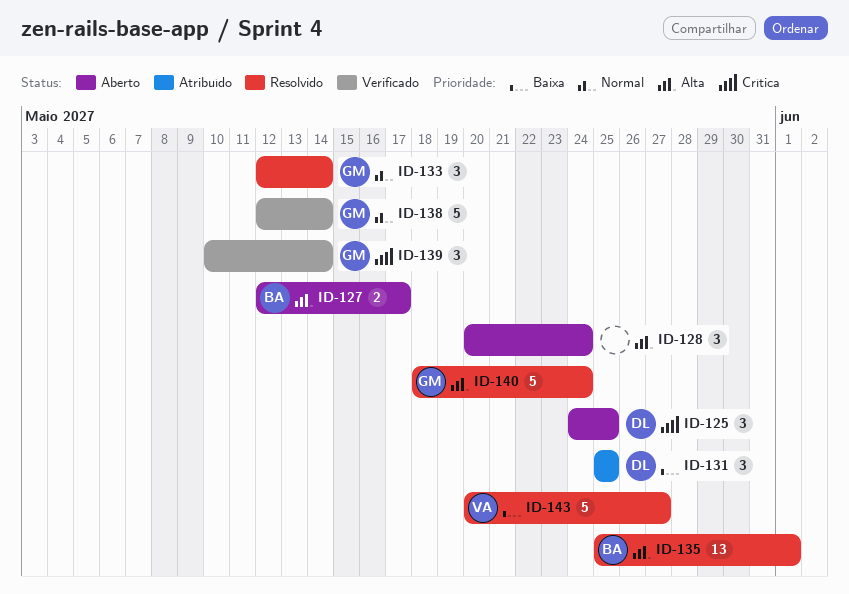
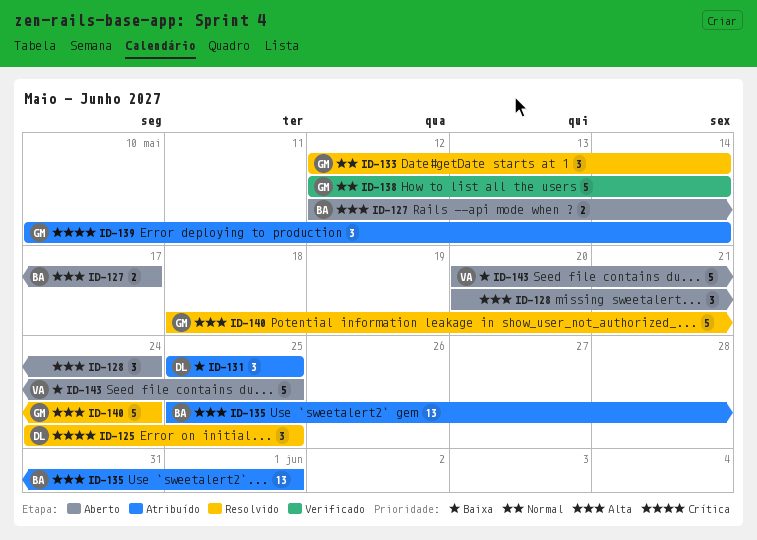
ID-125, status: Aberto -> Resolvido
ID-135, status: Resolvido -> Atribuído
ID-139, status: Verificado -> Atribuído
ID-143, status: Resolvido -> Aberto
ID-143, due: May 27 -> May 25

